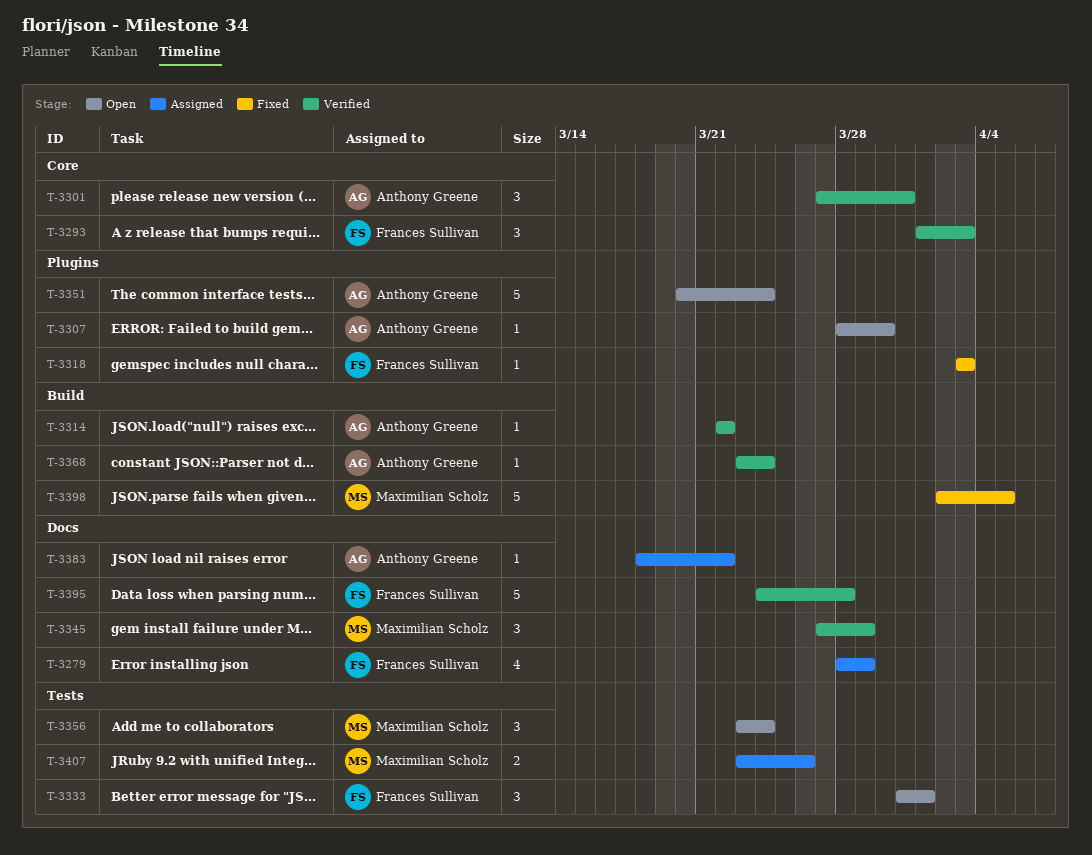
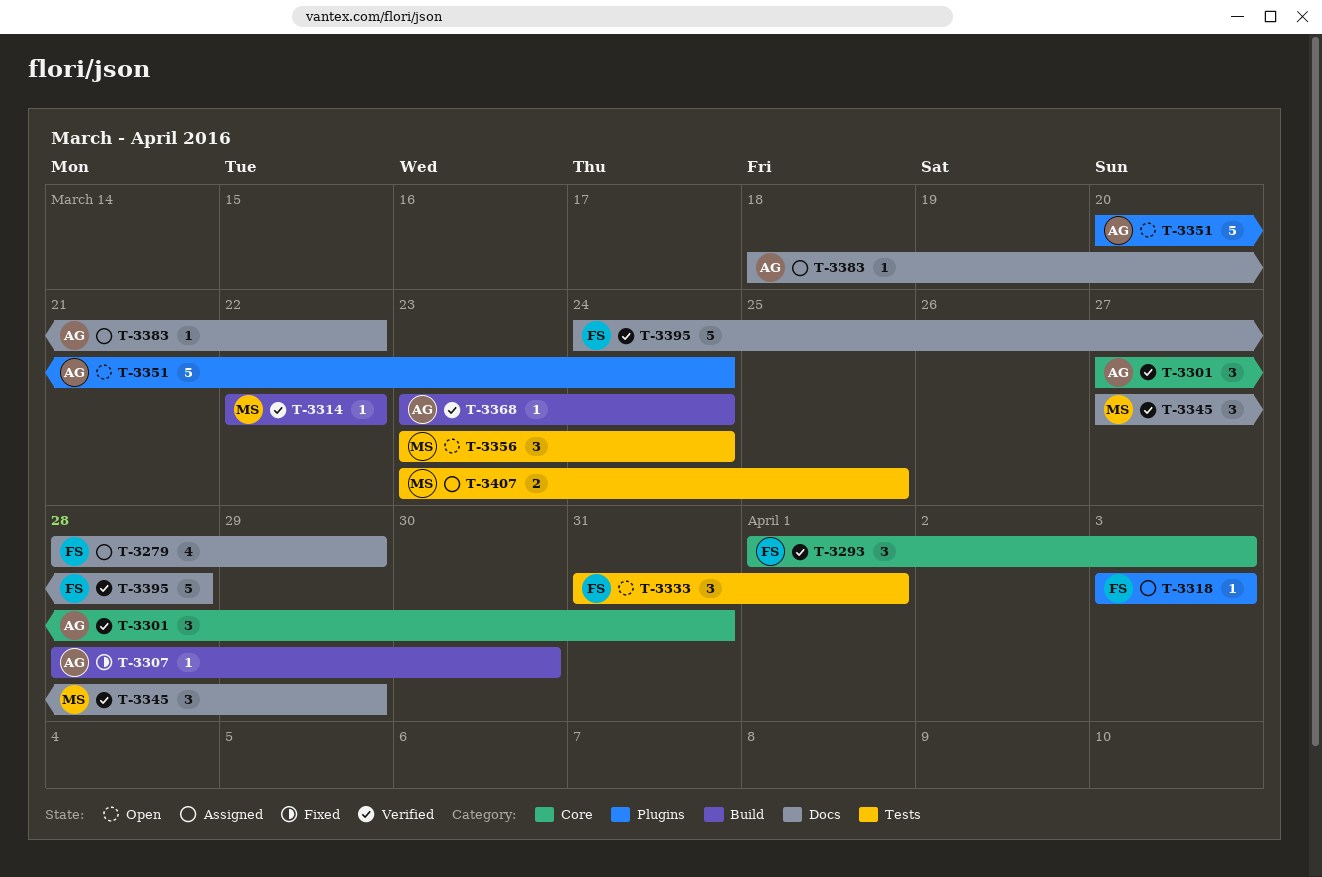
T-3307, status: Open -> Fixed
T-3307, label: Plugins -> Build
T-3314, owner: Anthony Greene -> Maximilian Scholz
T-3318, status: Fixed -> Assigned
T-3398: present -> none
T-3407, due: Mar 26 -> Mar 25

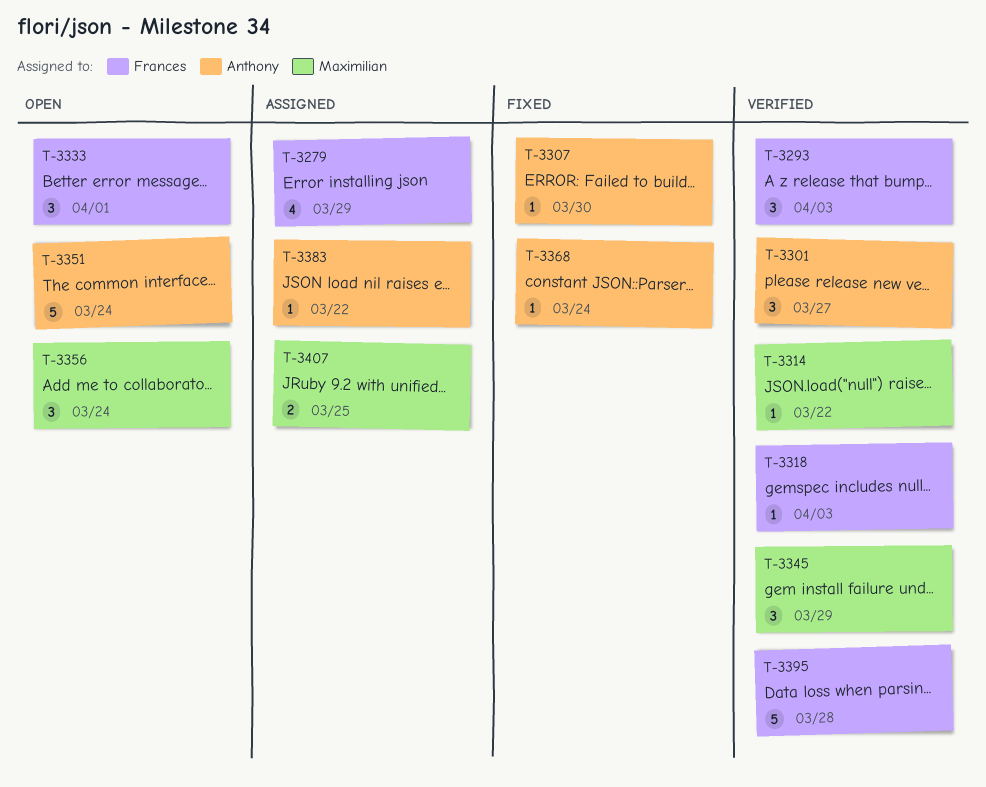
T-3301, due: Mar 31 -> Mar 27
T-3318, status: Assigned -> Verified
T-3368, status: Verified -> Fixed

